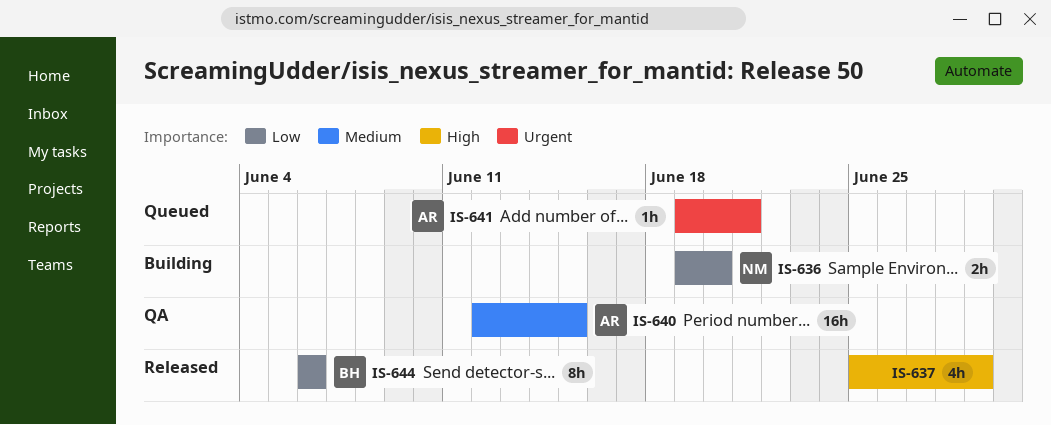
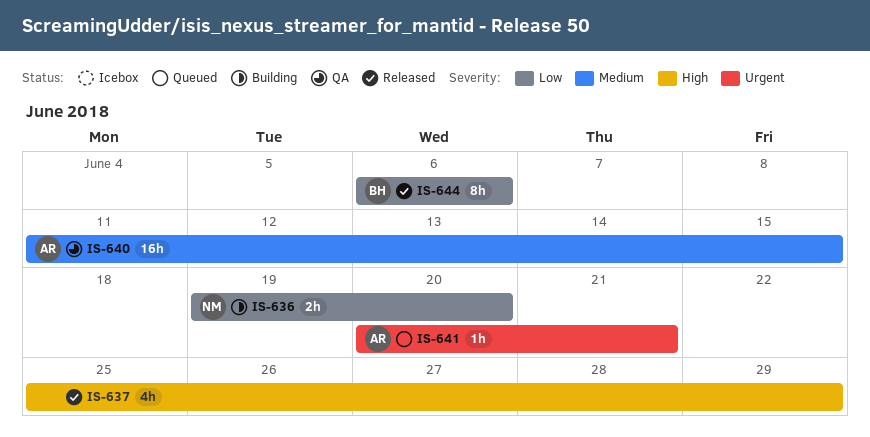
IS-640, start: Jun 12 -> Jun 11
IS-641, start: Jun 19 -> Jun 20

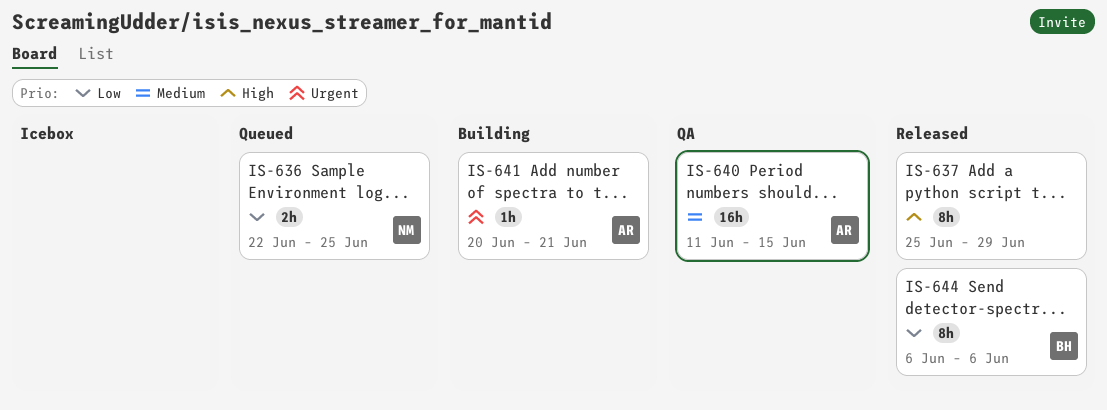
IS-636, status: Building -> Queued
IS-636, start: Jun 19 -> Jun 22
IS-636, due: Jun 20 -> Jun 25
IS-637, estimate: 4h -> 8h
IS-641, status: Queued -> Building

